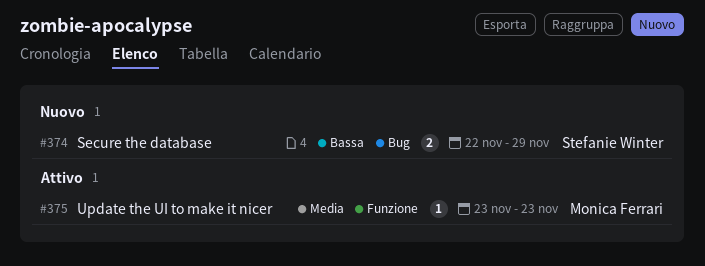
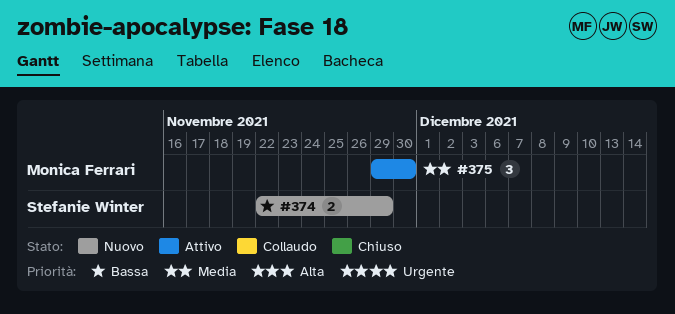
#375, estimate: 1 -> 3
#375, start: Nov 23 -> Nov 29
#375, due: Nov 23 -> Nov 30

